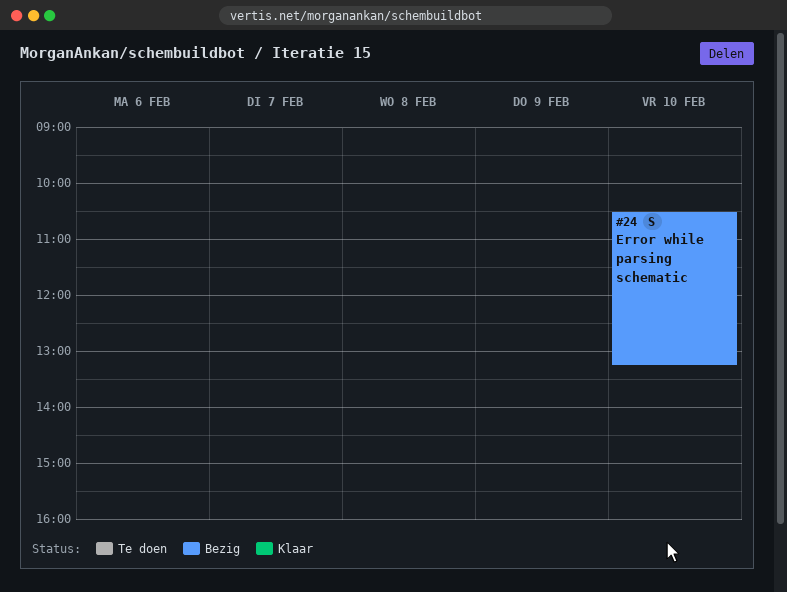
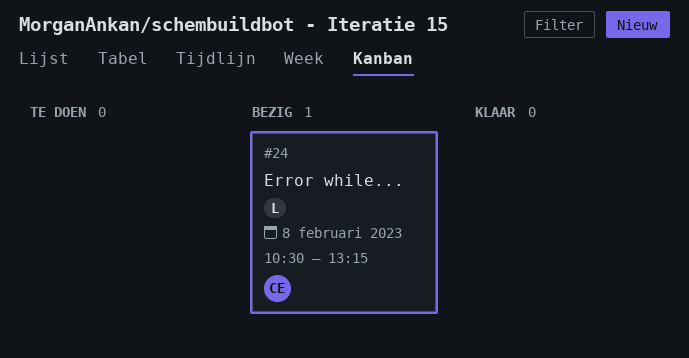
#24, estimate: S -> L
#24, day: Feb 10 -> Feb 8

